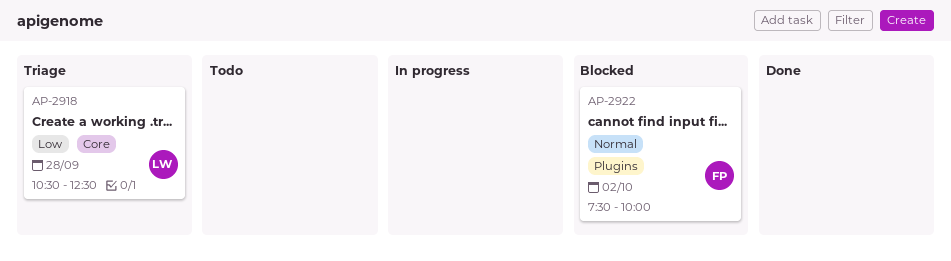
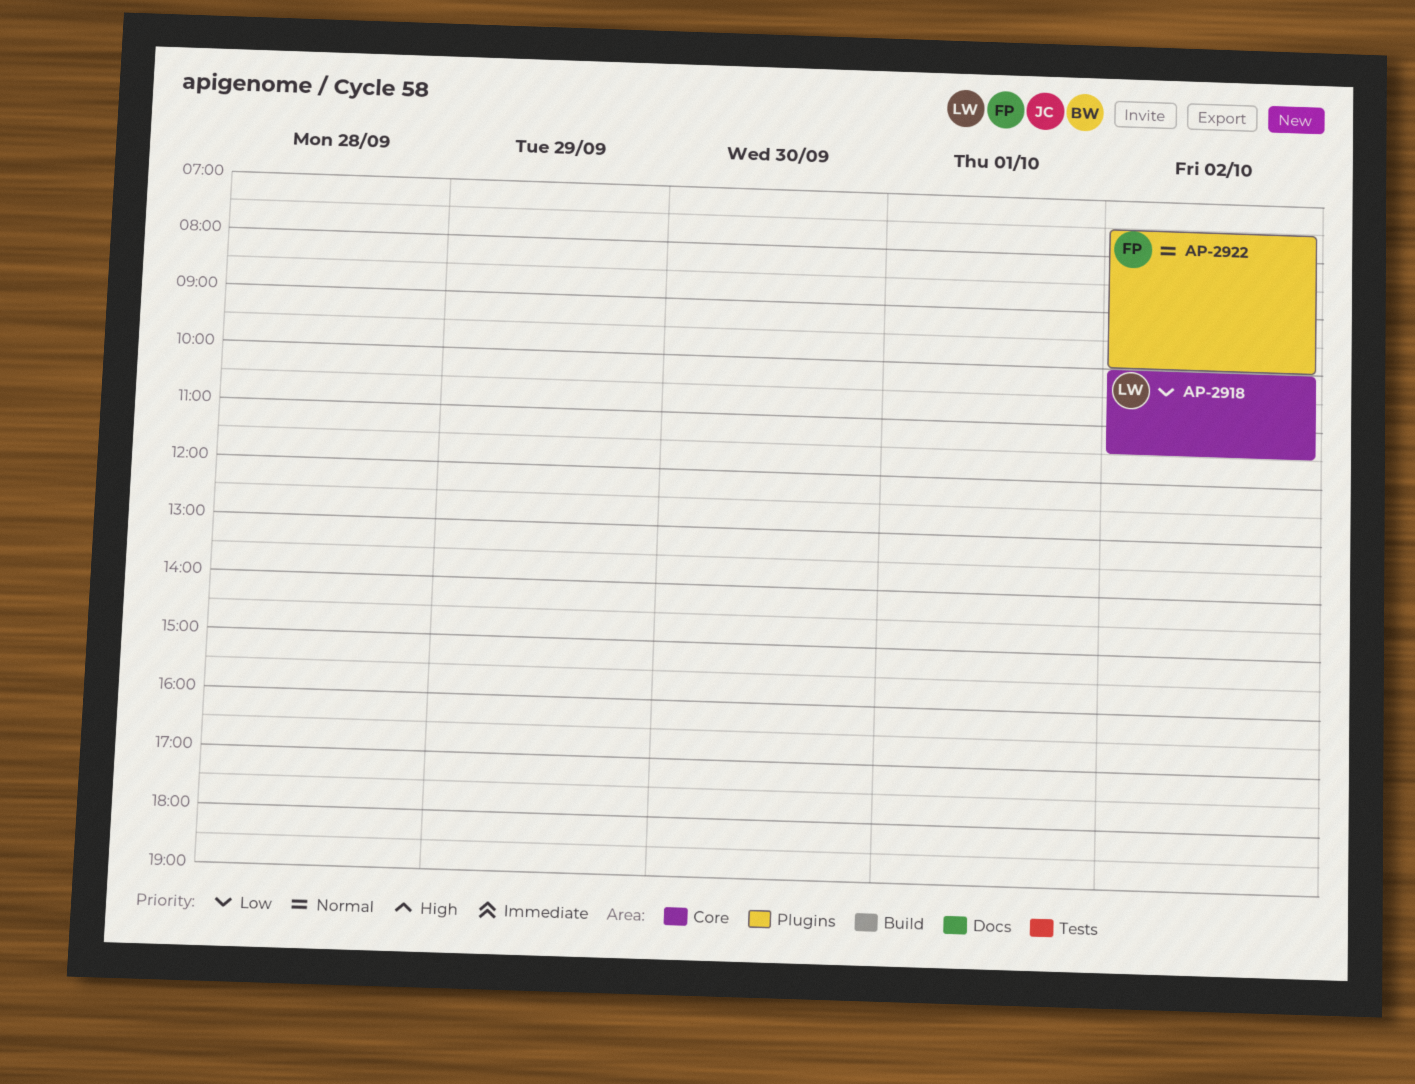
AP-2918, day: Sep 28 -> Oct 2
AP-2918, begins: 10:30 -> 10:00
AP-2918, ends: 12:30 -> 11:30

